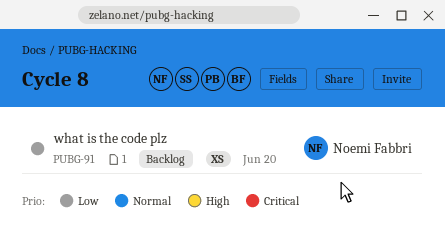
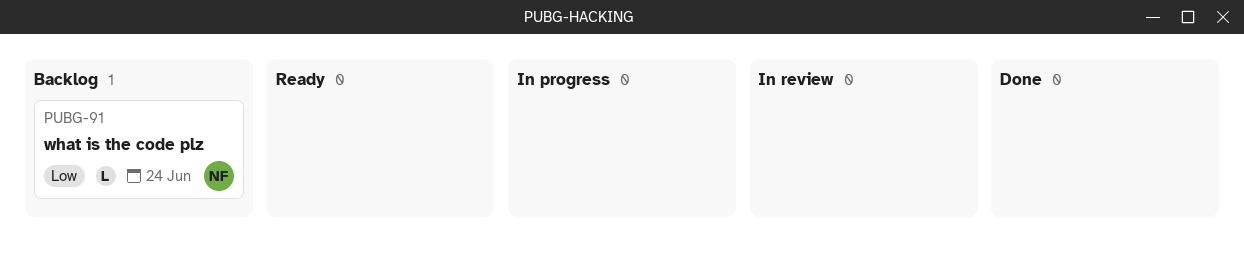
PUBG-91, estimate: XS -> L
PUBG-91, due: Jun 20 -> Jun 24

